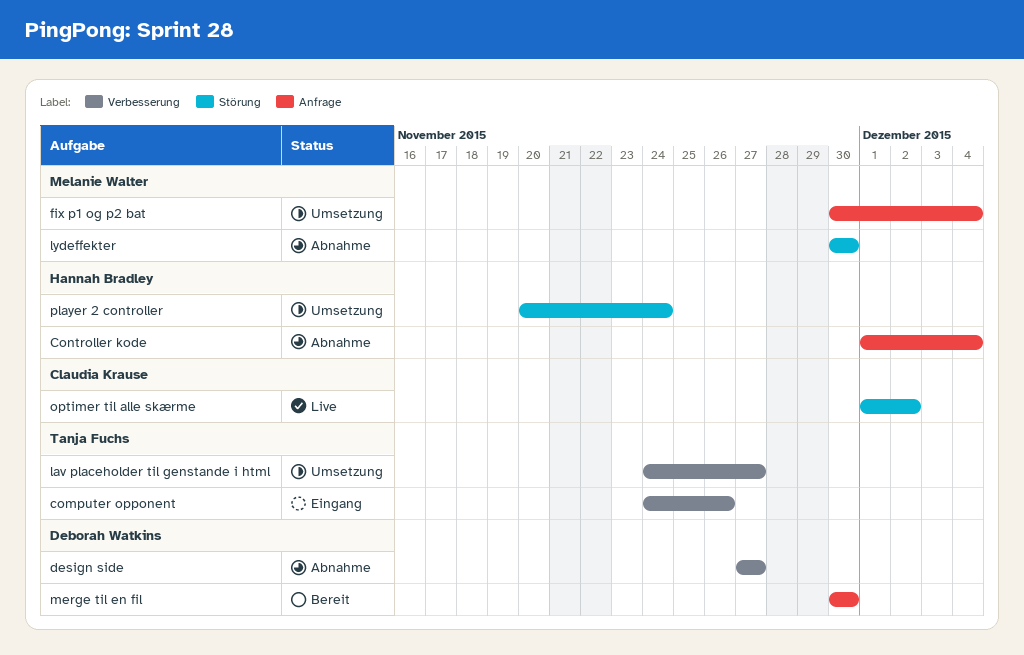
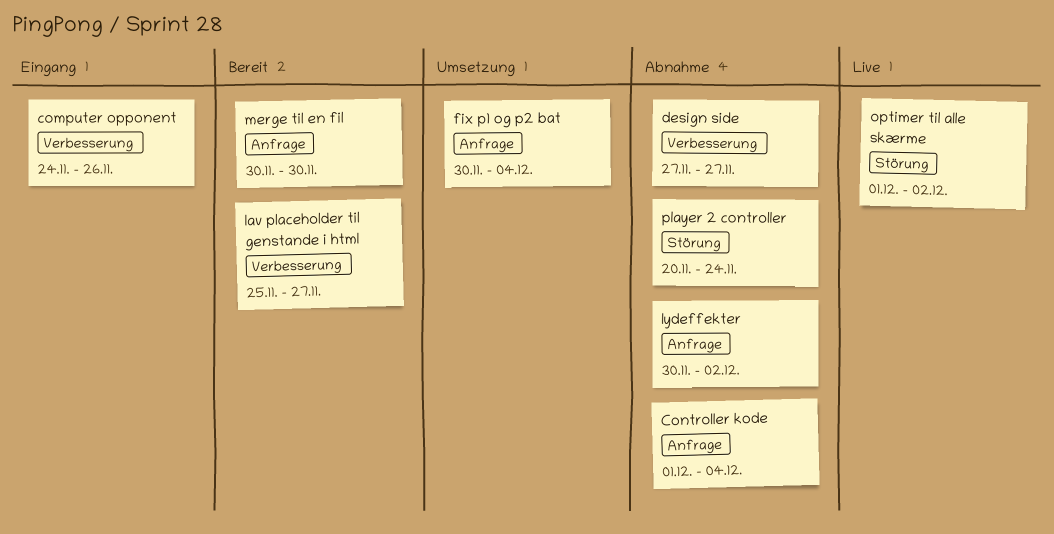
lav placeholder til genstande i html, status: Umsetzung -> Bereit
lav placeholder til genstande i html, start: Nov 24 -> Nov 25
lydeffekter, label: Störung -> Anfrage
lydeffekter, due: Nov 30 -> Dec 2
player 2 controller, status: Umsetzung -> Abnahme

